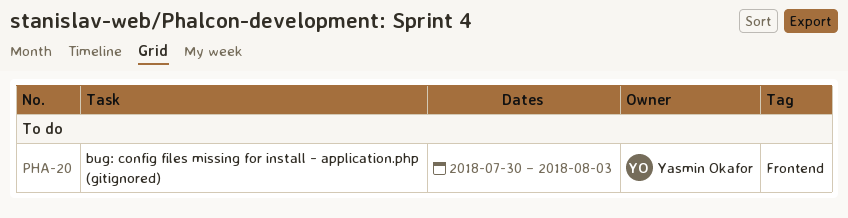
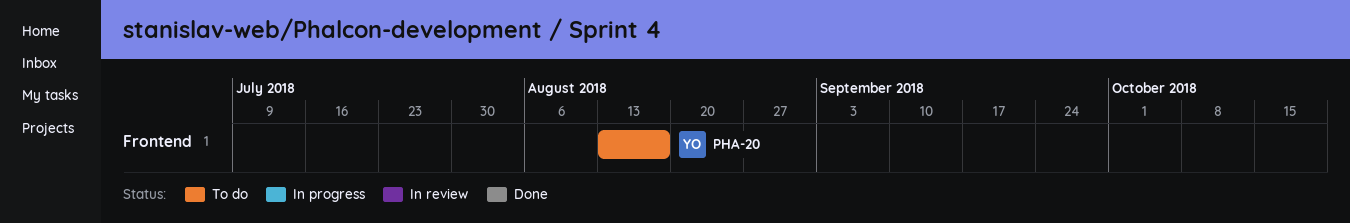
PHA-20, start: Jul 30 -> Aug 13
PHA-20, due: Aug 3 -> Aug 17

